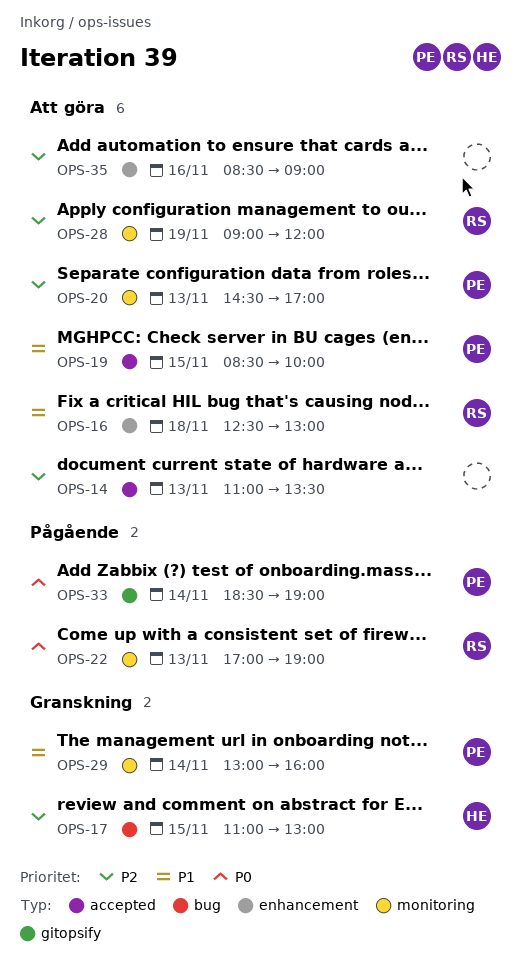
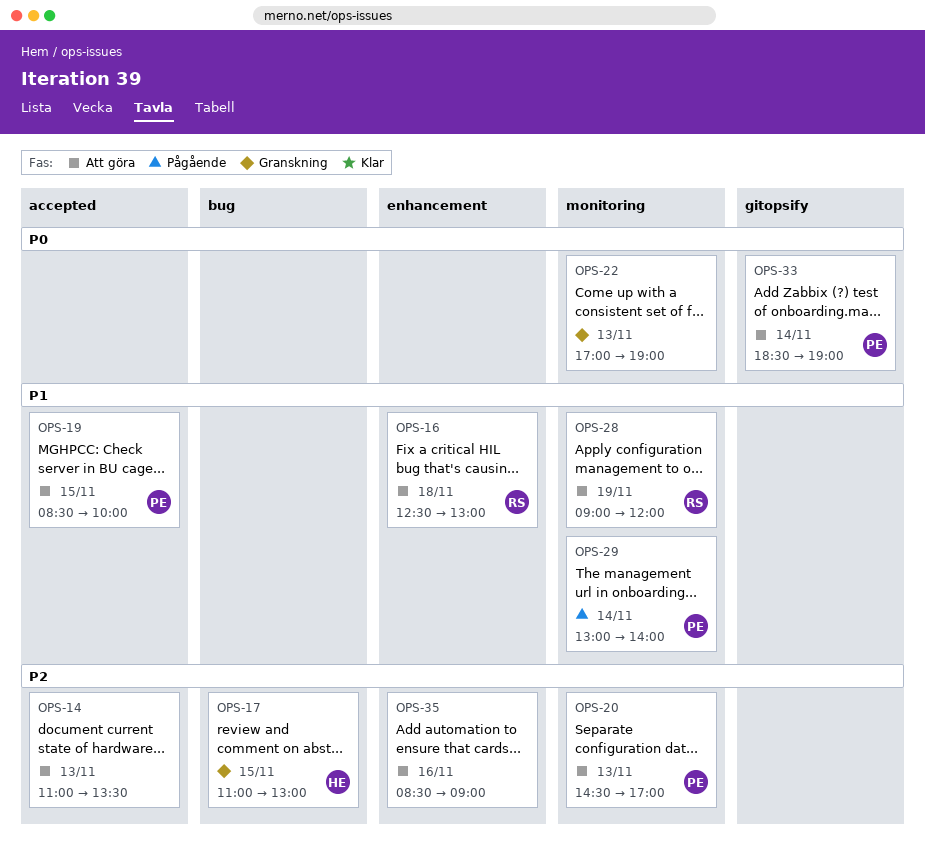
OPS-22, status: Pågående -> Granskning
OPS-22, owner: RS -> none
OPS-28, priority: P2 -> P1
OPS-29, status: Granskning -> Pågående
OPS-29, ends: 16:00 -> 14:00
OPS-33, status: Pågående -> Att göra

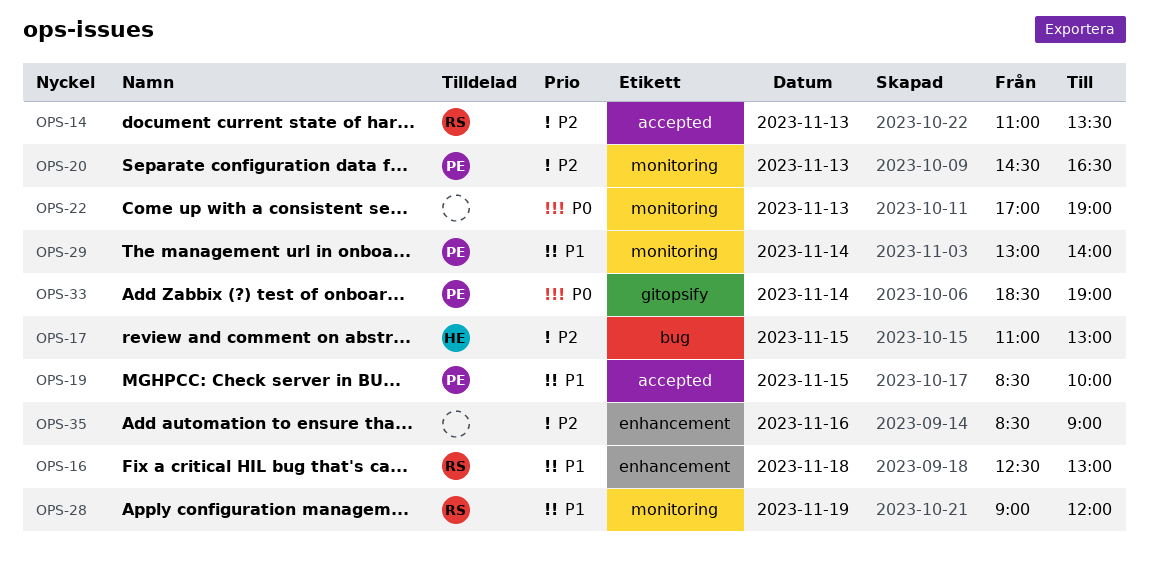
OPS-14, owner: none -> RS
OPS-20, ends: 17:00 -> 16:30

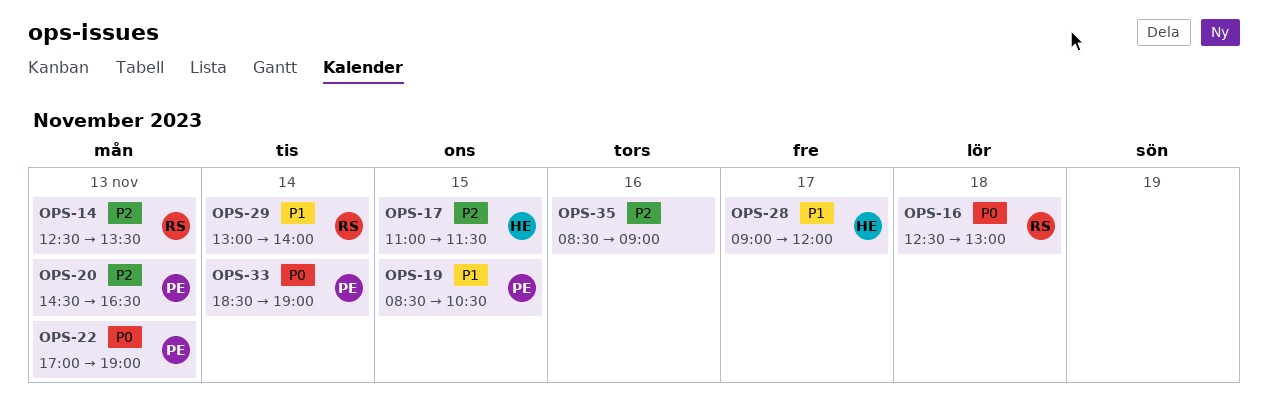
OPS-14, begins: 11:00 -> 12:30
OPS-16, priority: P1 -> P0
OPS-17, ends: 13:00 -> 11:30
OPS-19, ends: 10:00 -> 10:30
OPS-22, owner: none -> PE
OPS-28, owner: RS -> HE
OPS-28, day: Nov 19 -> Nov 17
OPS-29, owner: PE -> RS

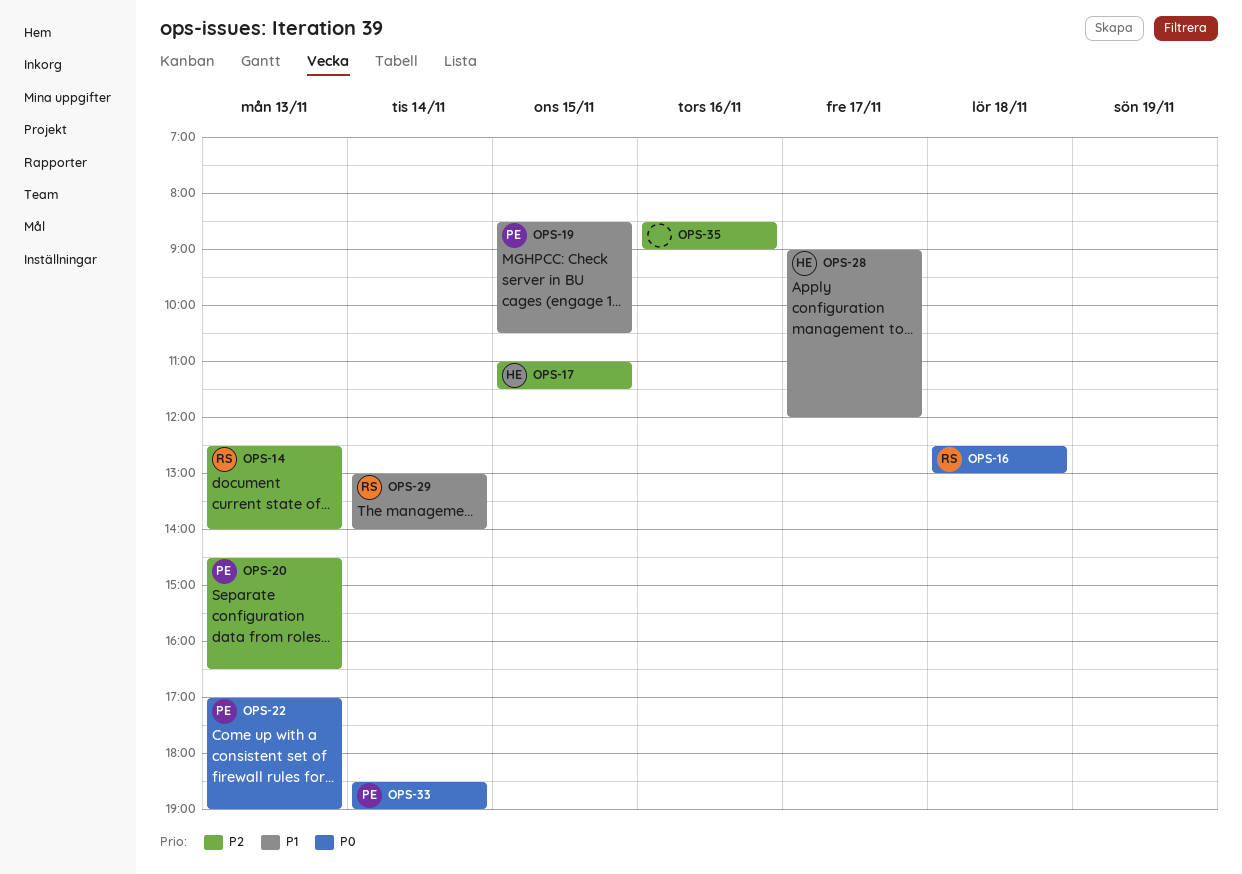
OPS-14, ends: 13:30 -> 14:00

